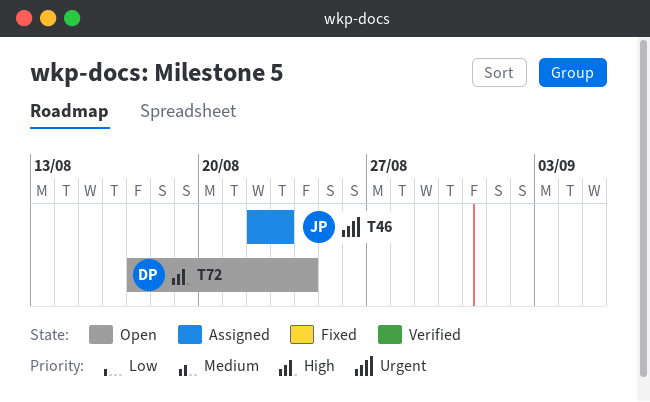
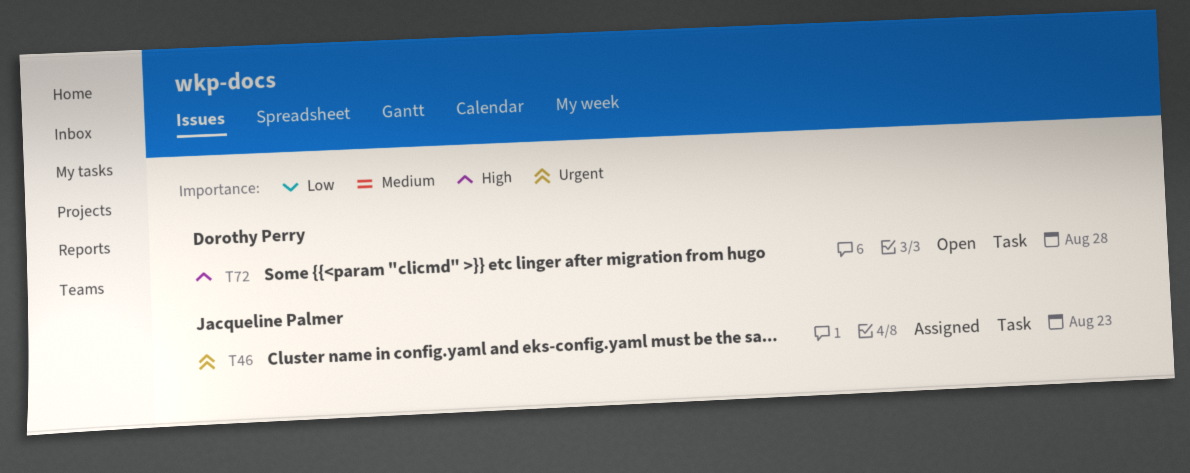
T72, due: Aug 24 -> Aug 28

